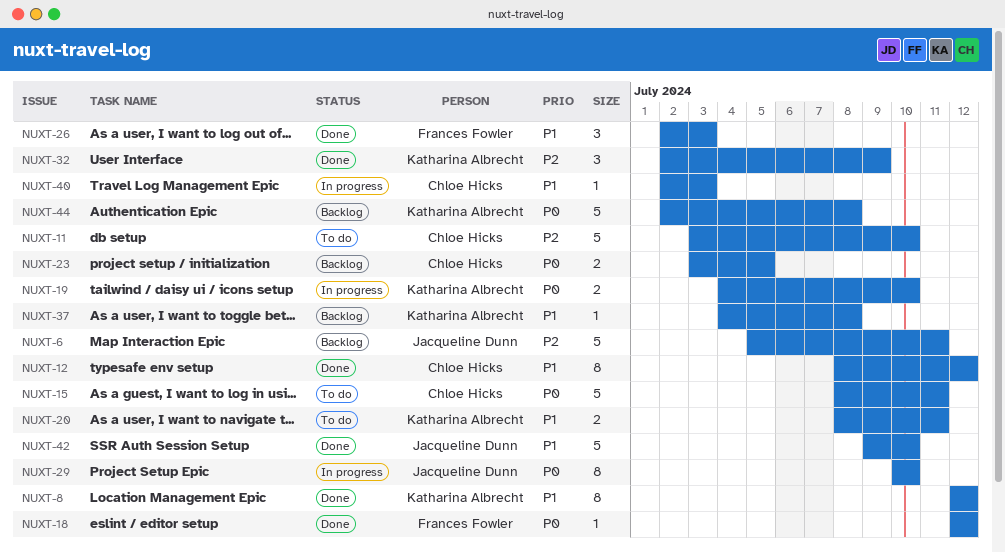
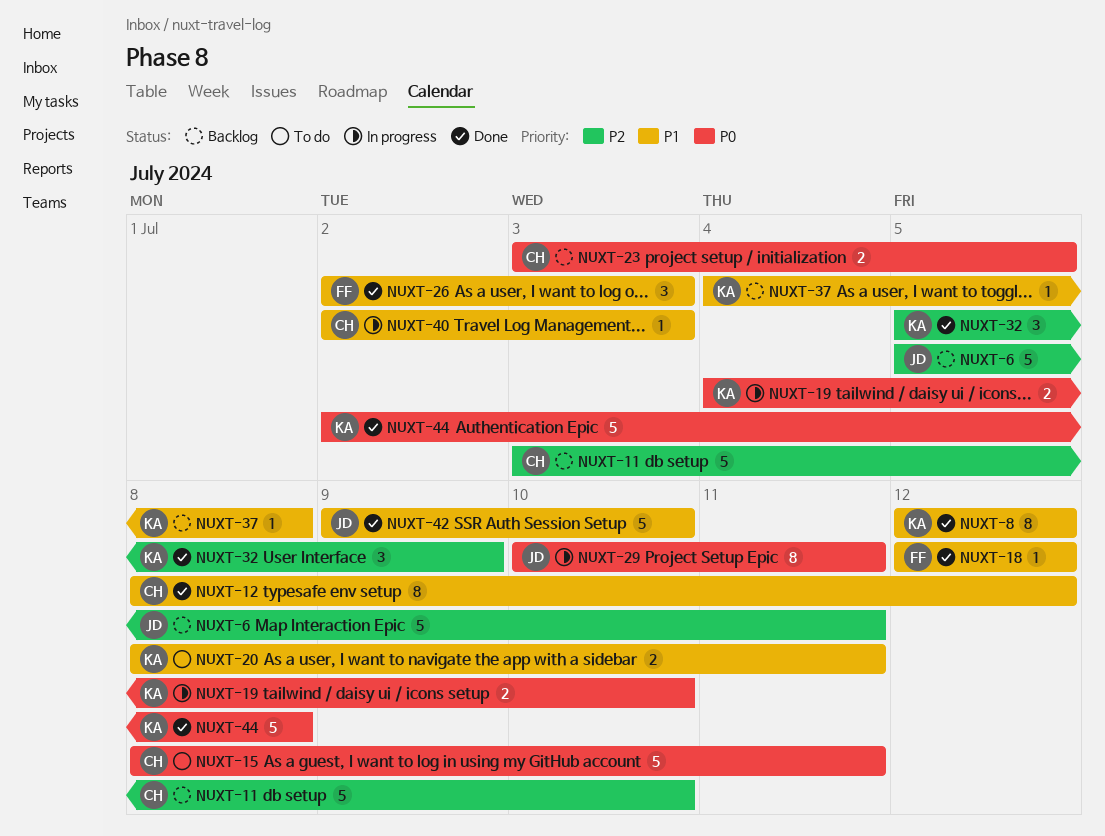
NUXT-11, status: To do -> Backlog
NUXT-18, priority: P0 -> P1
NUXT-29, due: Jul 10 -> Jul 11
NUXT-32, start: Jul 2 -> Jul 5
NUXT-44, status: Backlog -> Done

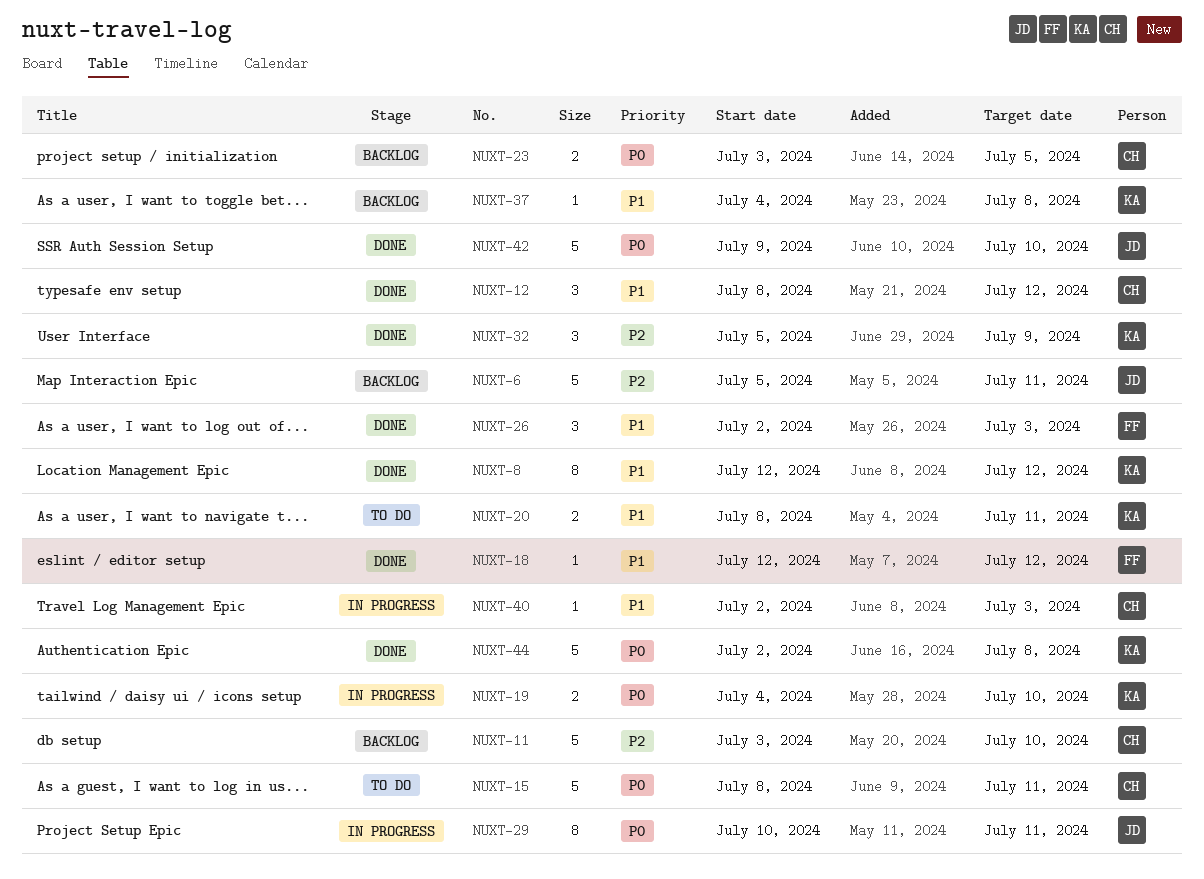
NUXT-12, estimate: 8 -> 3
NUXT-42, priority: P1 -> P0

